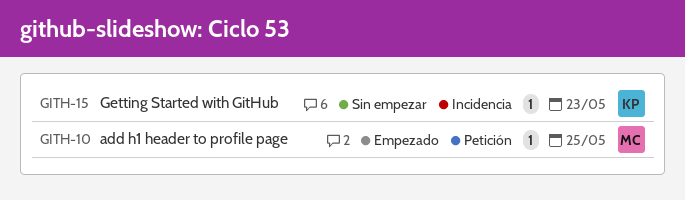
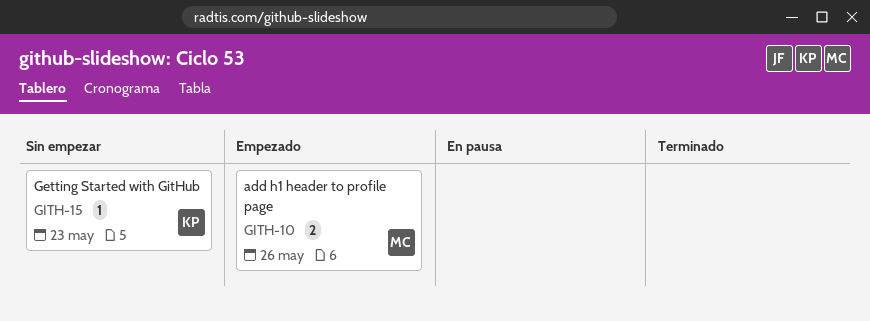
GITH-10, estimate: 1 -> 2
GITH-10, due: May 25 -> May 26

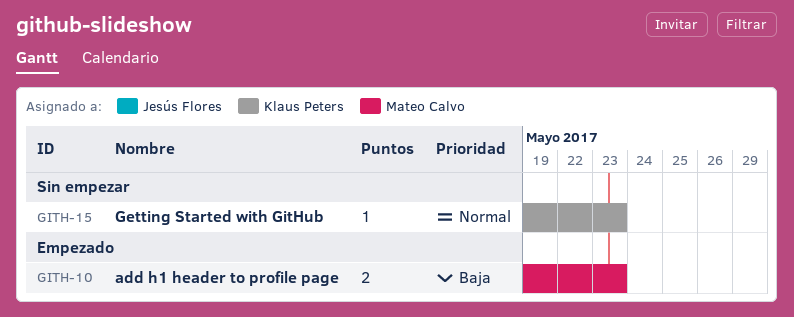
GITH-10, due: May 26 -> May 23

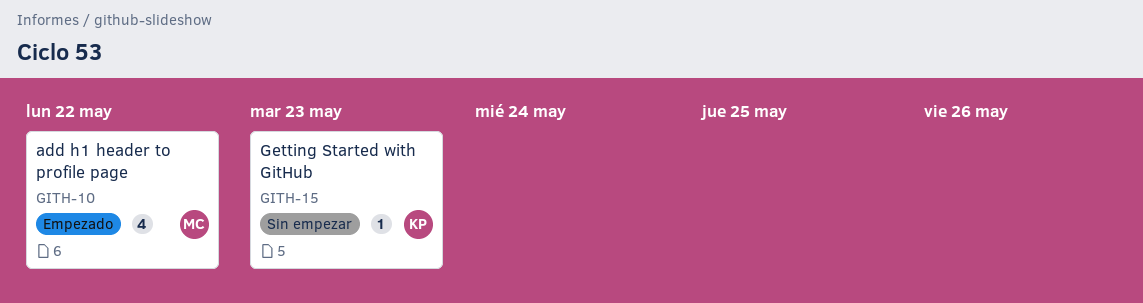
GITH-10, estimate: 2 -> 4
GITH-10, due: May 23 -> May 22

